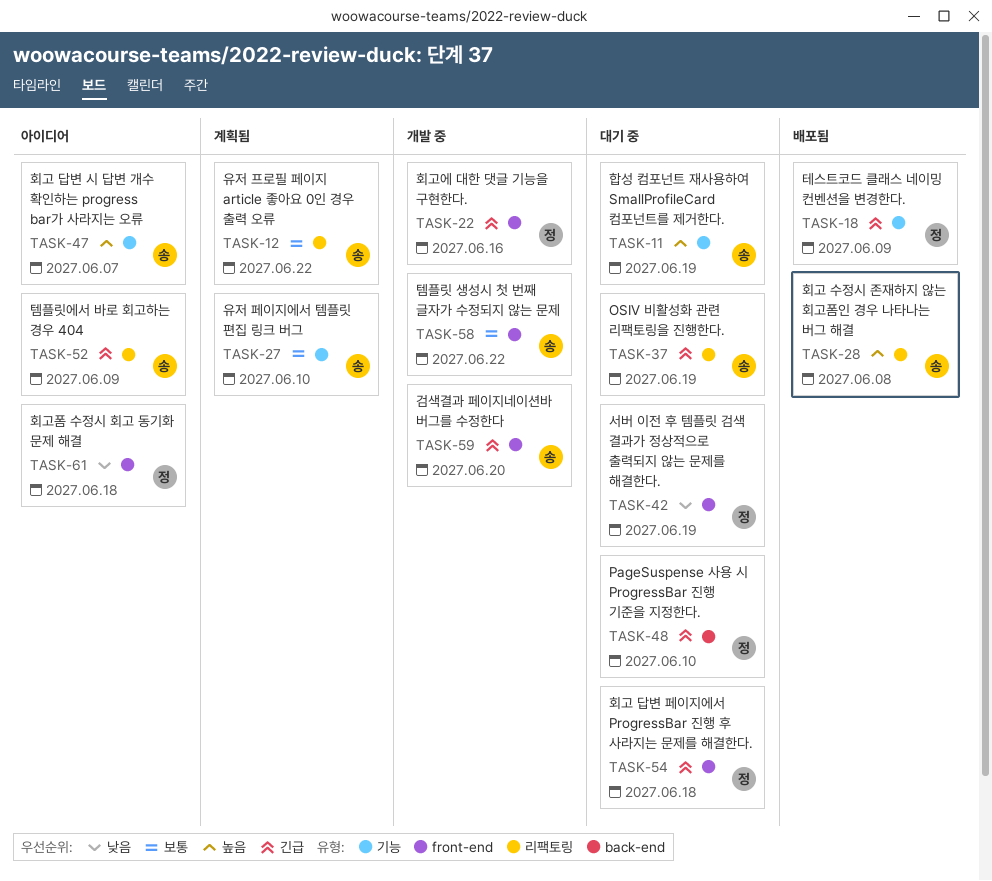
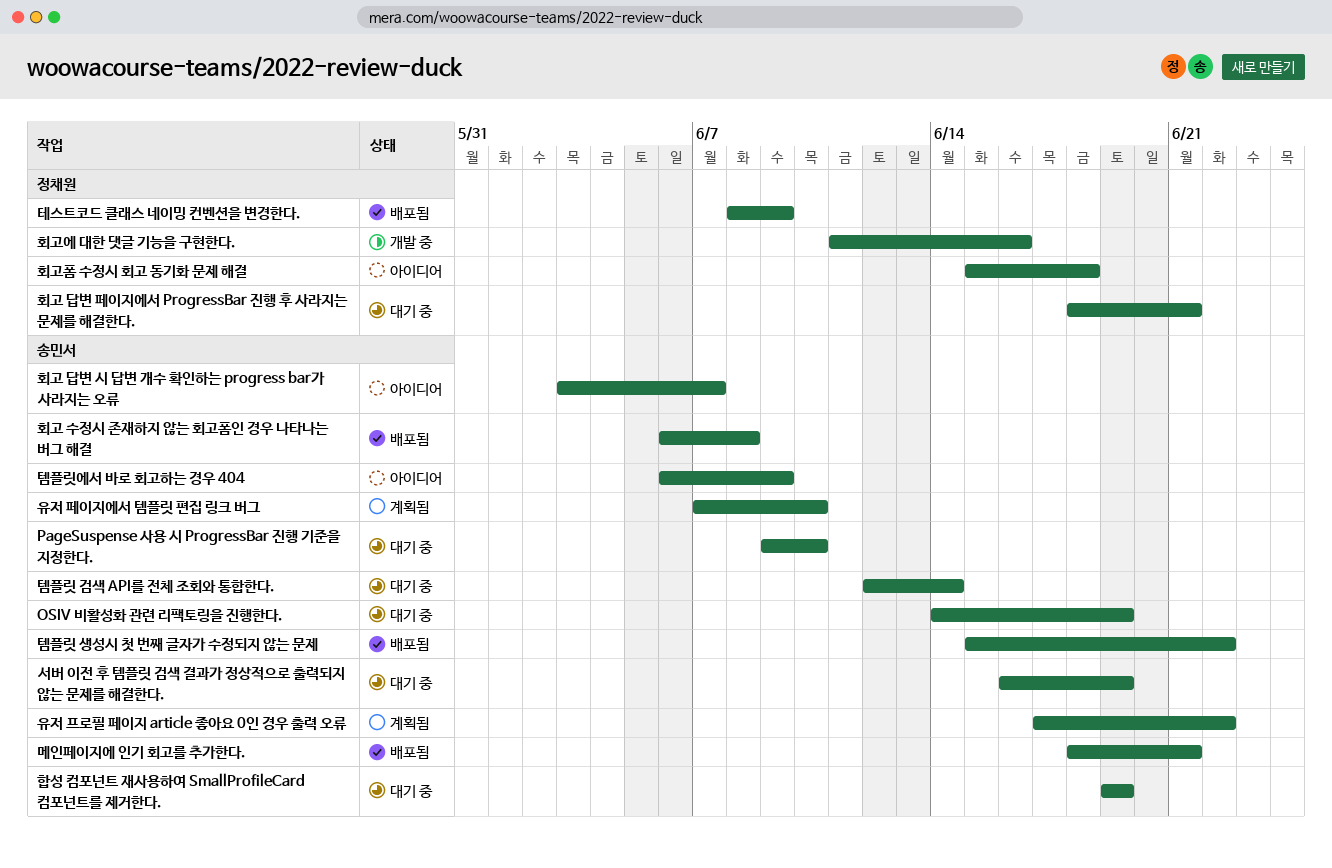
PageSuspense 사용 시 ProgressBar 진행 기준을 지정한다., owner: 정채원 -> 송민서
검색결과 페이지네이션바 버그를 수정한다: present -> none
메인페이지에 인기 회고를 추가한다.: none -> present
서버 이전 후 템플릿 검색 결과가 정상적으로 출력되지 않는 문제를 해결한다., owner: 정채원 -> 송민서
템플릿 검색 API를 전체 조회와 통합한다.: none -> present
템플릿 생성시 첫 번째 글자가 수정되지 않는 문제, status: 개발 중 -> 배포됨
회고 답변 페이지에서 ProgressBar 진행 후 사라지는 문제를 해결한다., due: Jun 18 -> Jun 21

